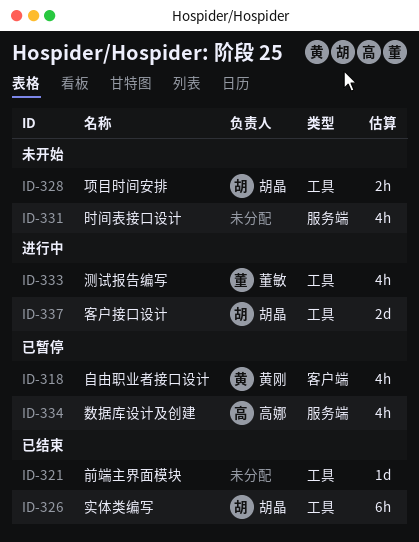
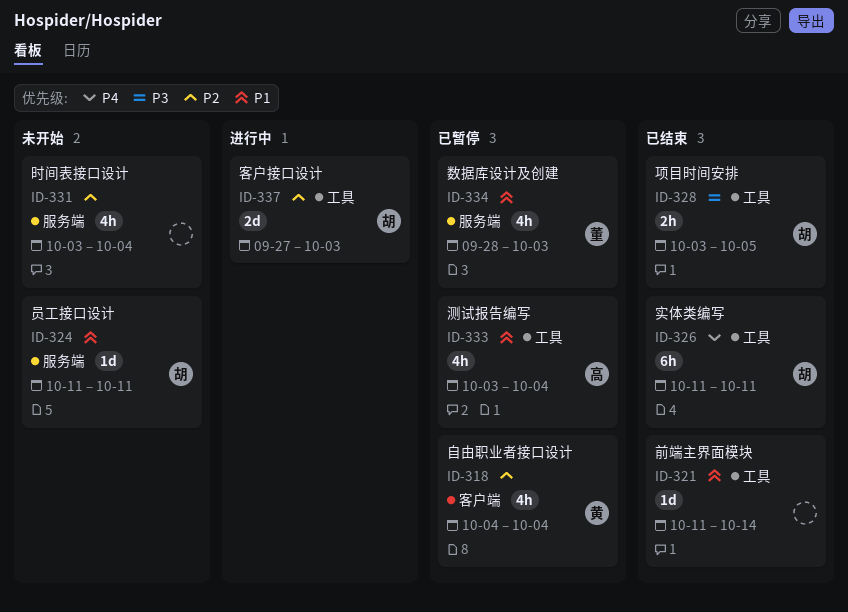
ID-324: none -> present
ID-328, status: 未开始 -> 已结束
ID-333, status: 进行中 -> 已暂停
ID-333, owner: 董敏 -> 高娜
ID-334, owner: 高娜 -> 董敏

